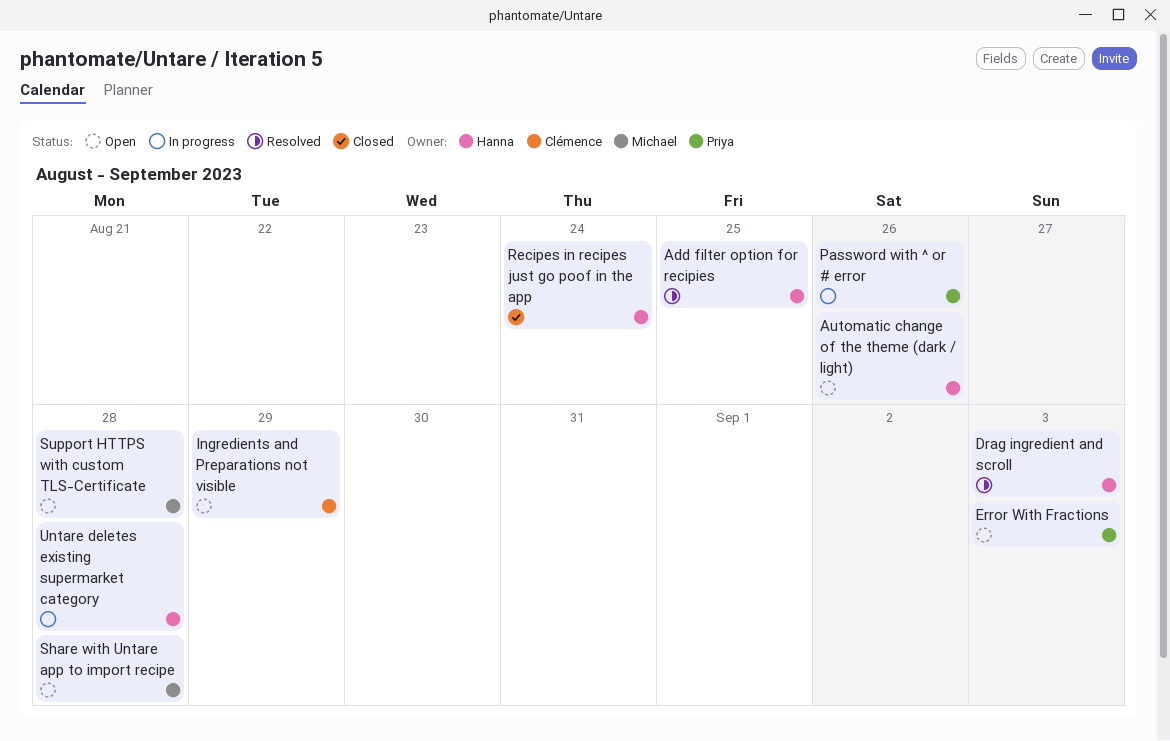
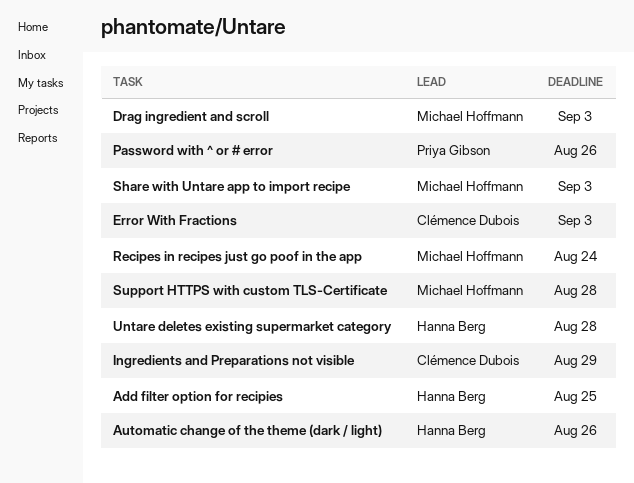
Drag ingredient and scroll, owner: Hanna Berg -> Michael Hoffmann
Error With Fractions, owner: Priya Gibson -> Clémence Dubois
Recipes in recipes just go poof in the app, owner: Hanna Berg -> Michael Hoffmann
Share with Untare app to import recipe, due: Aug 28 -> Sep 3

